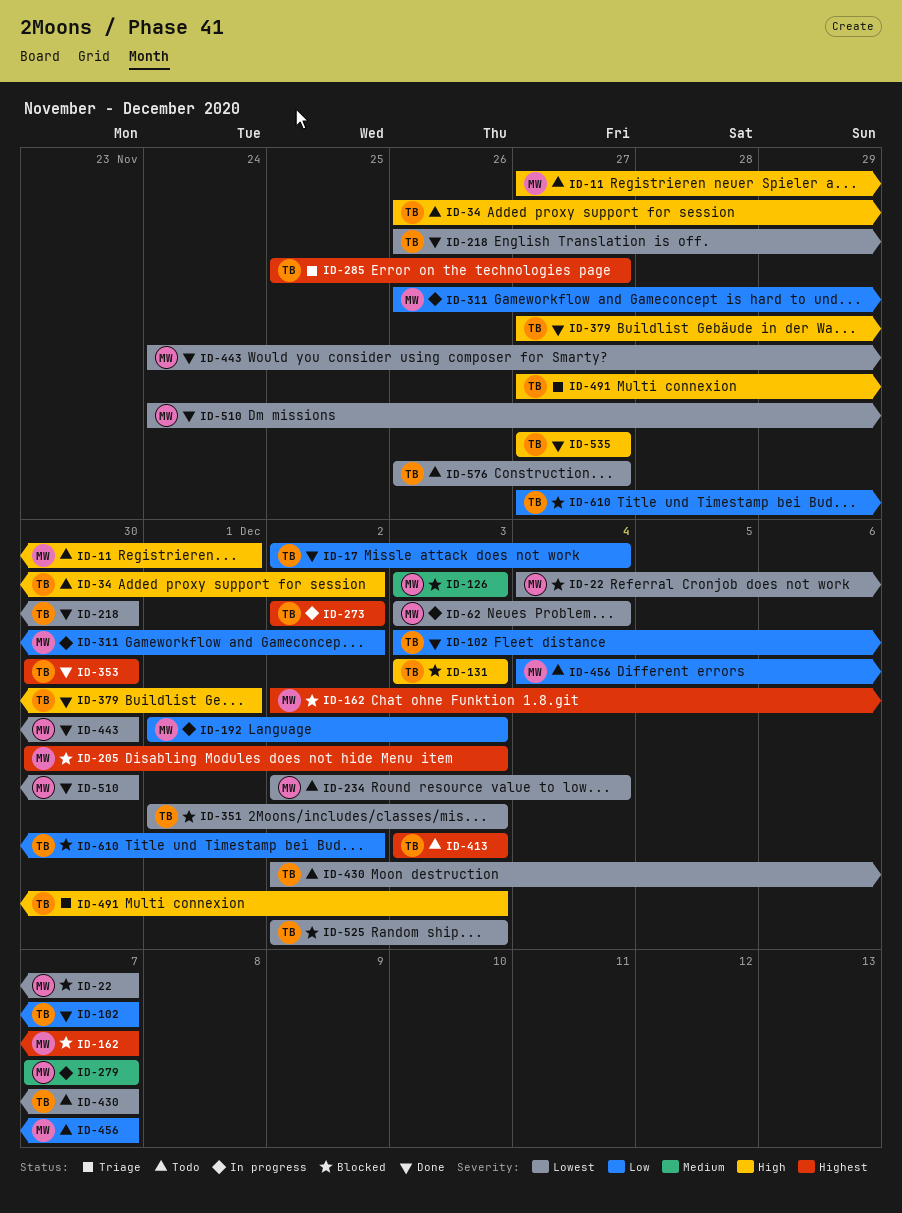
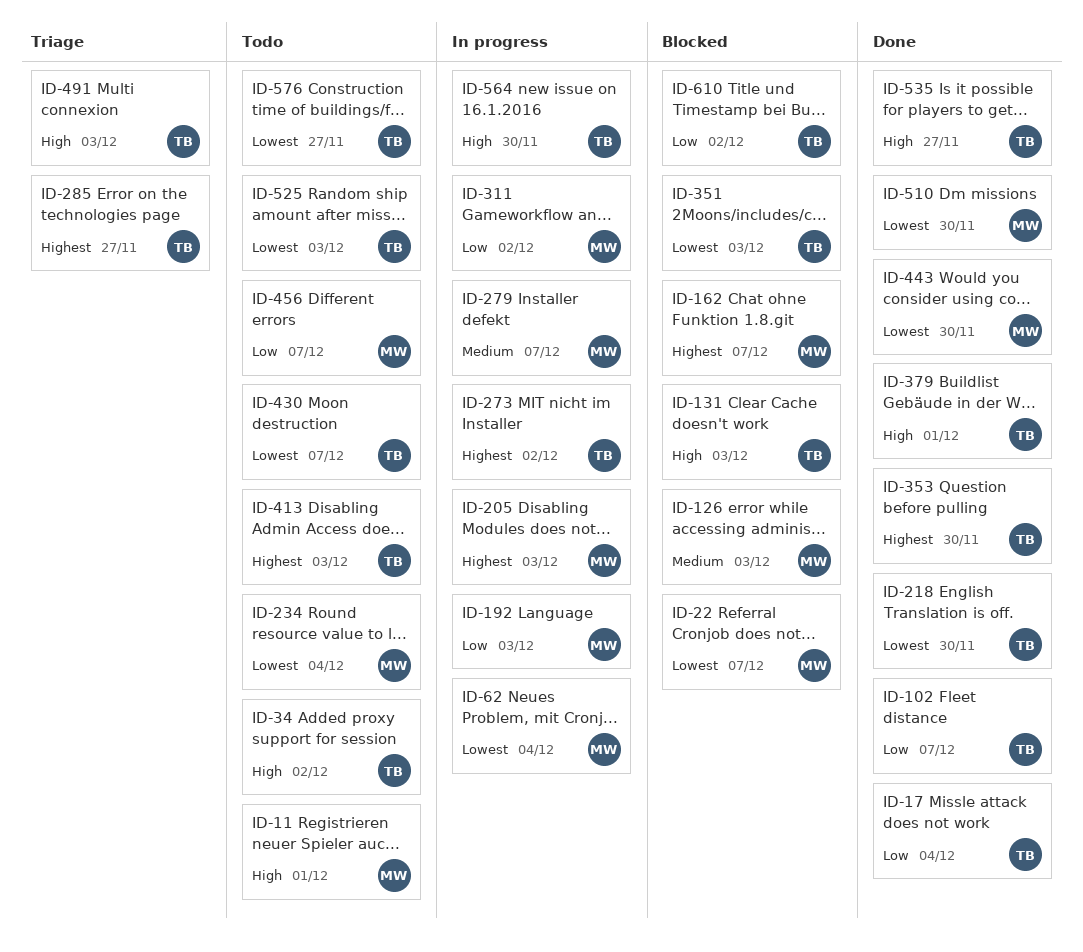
ID-205, status: Blocked -> In progress
ID-525, status: Blocked -> Todo
ID-564: none -> present

